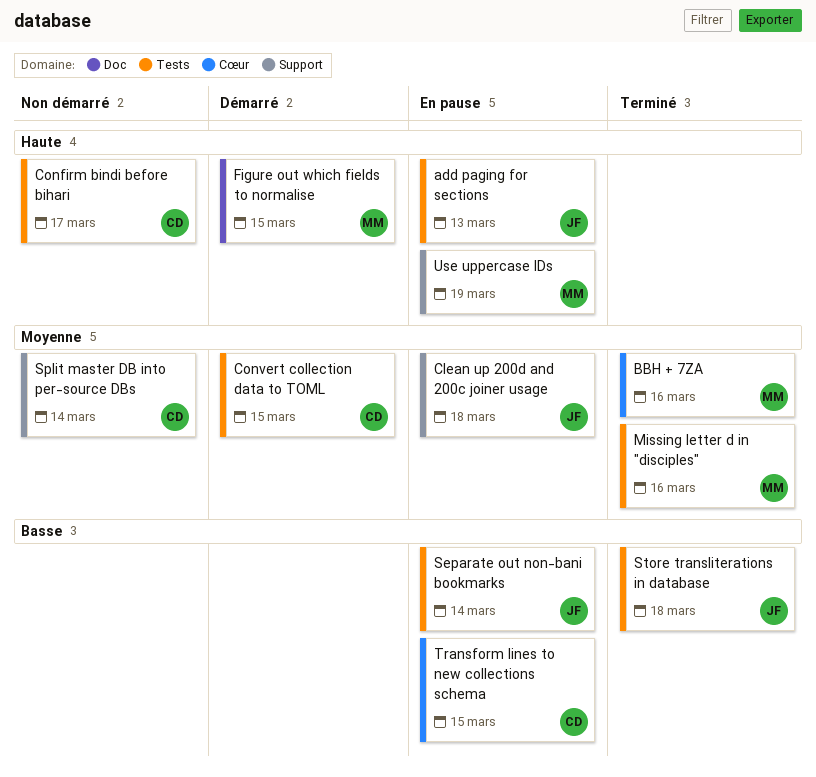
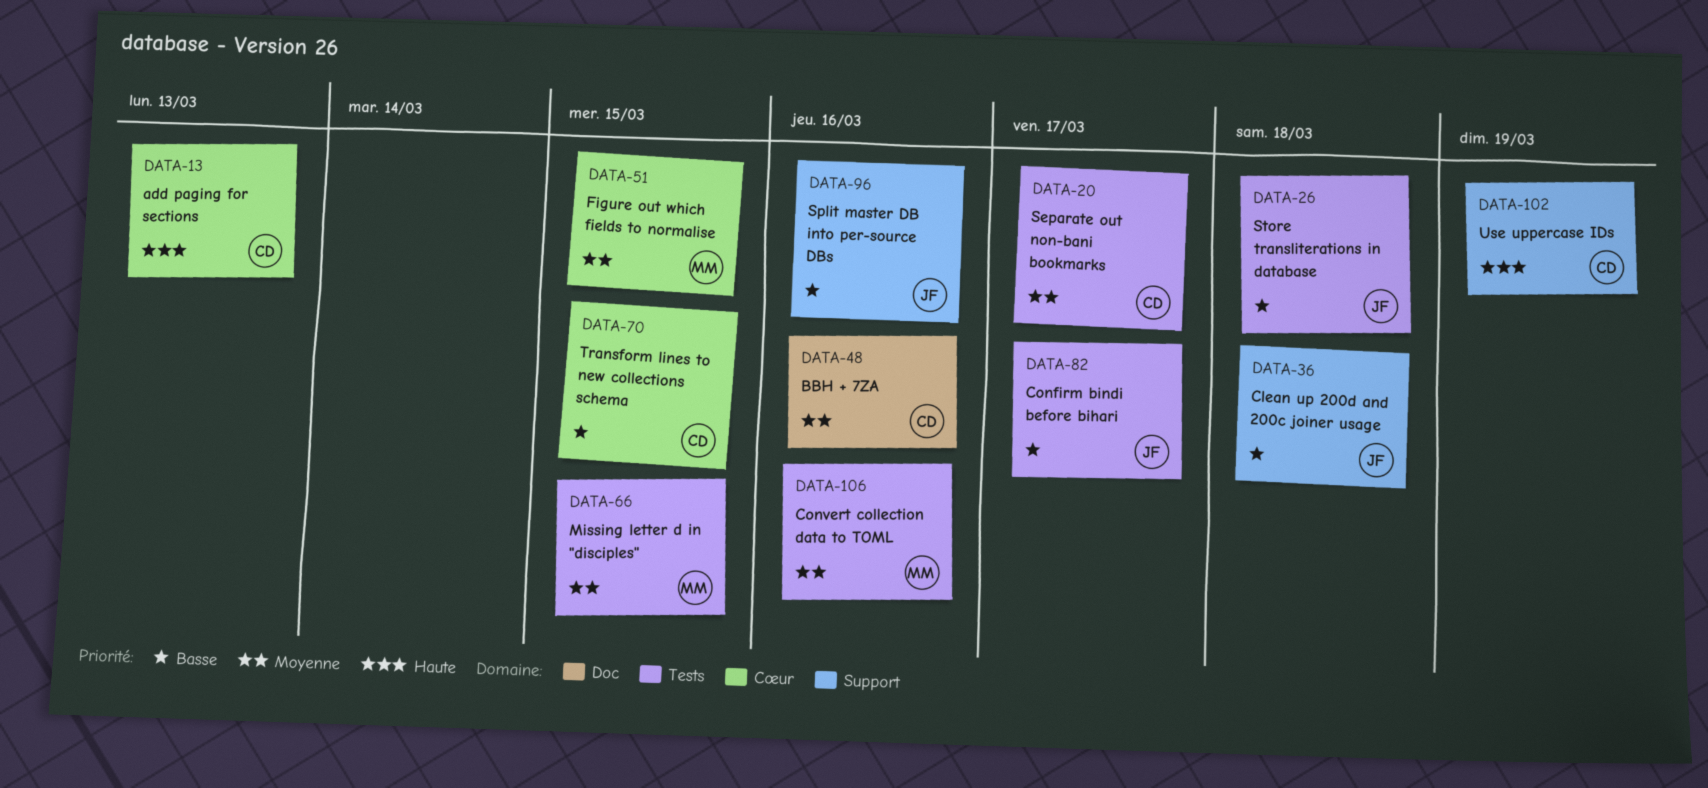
add paging for sections, owner: JF -> CD
add paging for sections, label: Tests -> Cœur
BBH + 7ZA, owner: MM -> CD
BBH + 7ZA, label: Cœur -> Doc
Clean up 200d and 200c joiner usage, priority: Moyenne -> Basse
Confirm bindi before bihari, owner: CD -> JF
Confirm bindi before bihari, priority: Haute -> Basse
Convert collection data to TOML, owner: CD -> MM
Convert collection data to TOML, due: Mar 15 -> Mar 16
Figure out which fields to normalise, priority: Haute -> Moyenne
Figure out which fields to normalise, label: Doc -> Cœur
Missing letter d in "disciples", due: Mar 16 -> Mar 15
Separate out non-bani bookmarks, owner: JF -> CD
Separate out non-bani bookmarks, priority: Basse -> Moyenne
Separate out non-bani bookmarks, due: Mar 14 -> Mar 17
Split master DB into per-source DBs, owner: CD -> JF
Split master DB into per-source DBs, priority: Moyenne -> Basse
Split master DB into per-source DBs, due: Mar 14 -> Mar 16
Use uppercase IDs, owner: MM -> CD

